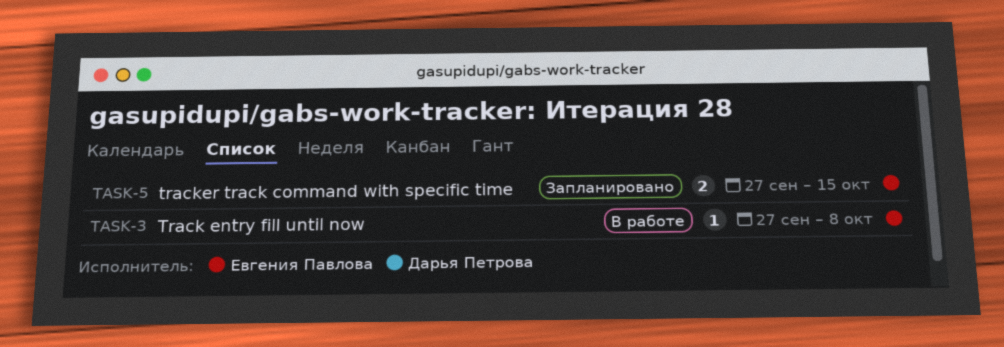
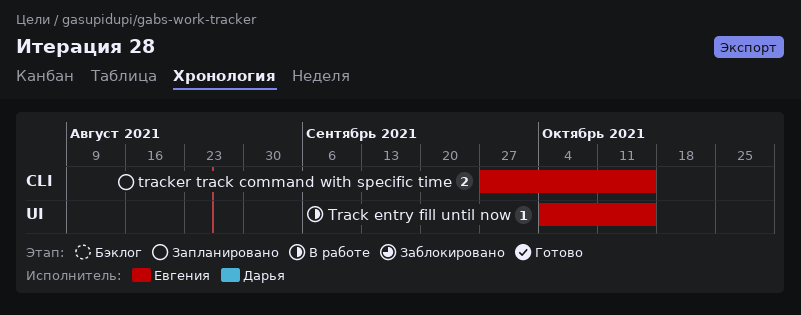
Track entry fill until now, start: Sep 27 -> Oct 4
Track entry fill until now, due: Oct 8 -> Oct 15

